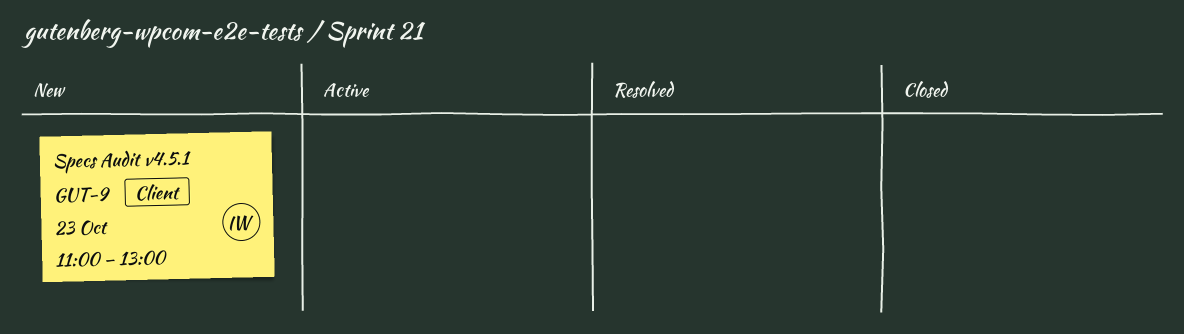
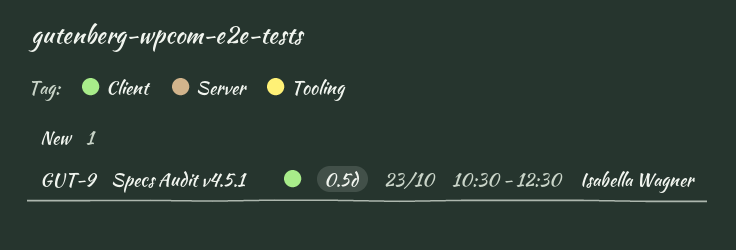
GUT-9, begins: 11:00 -> 10:30
GUT-9, ends: 13:00 -> 12:30

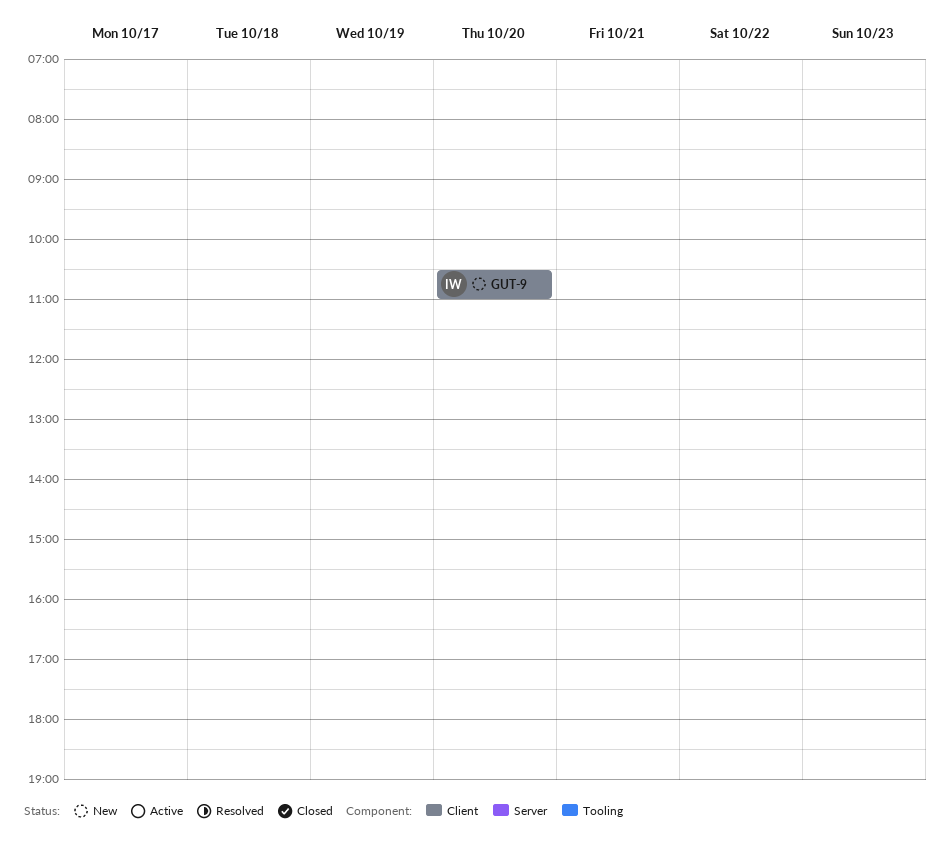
GUT-9, day: Oct 23 -> Oct 20
GUT-9, ends: 12:30 -> 11:00

